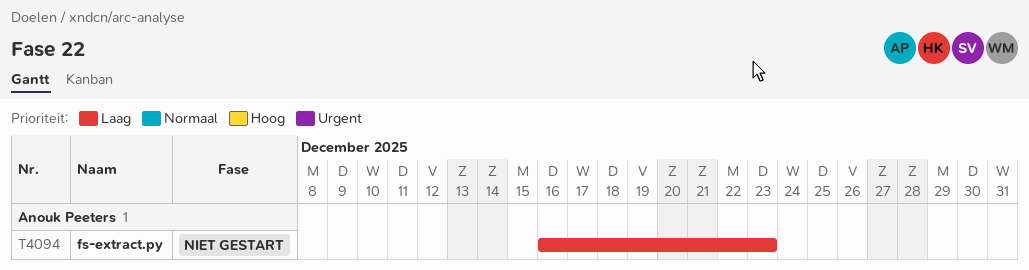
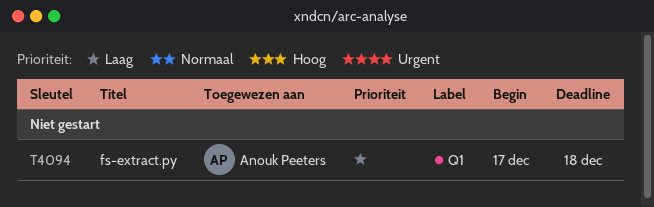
T4094, start: Dec 16 -> Dec 17
T4094, due: Dec 23 -> Dec 18

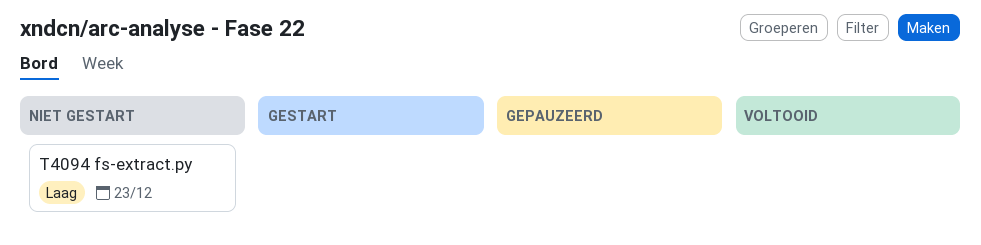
T4094, due: Dec 18 -> Dec 23

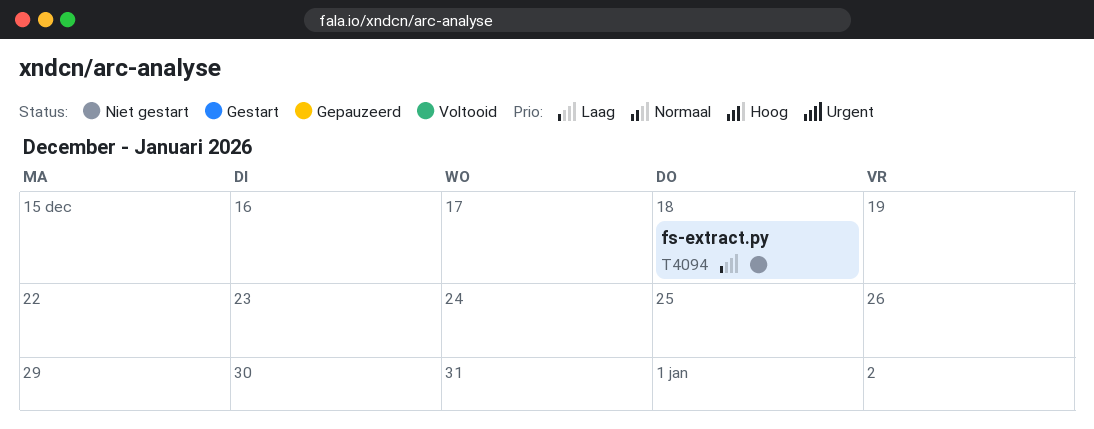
T4094, due: Dec 23 -> Dec 18

